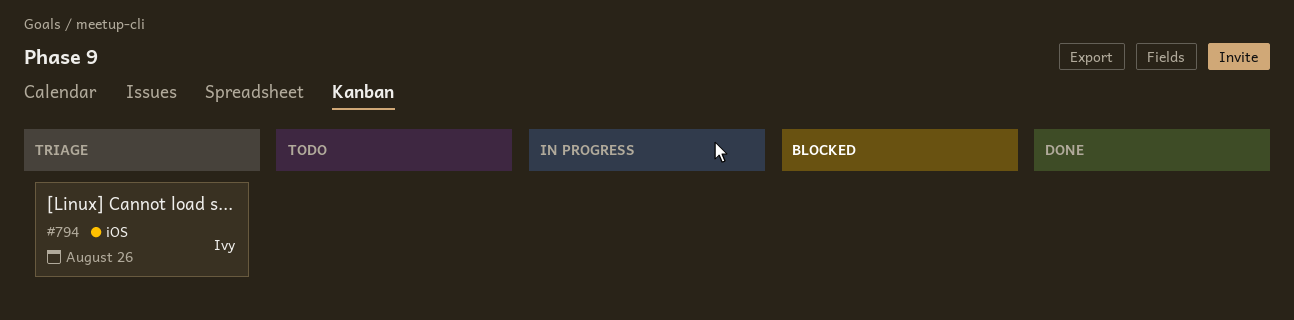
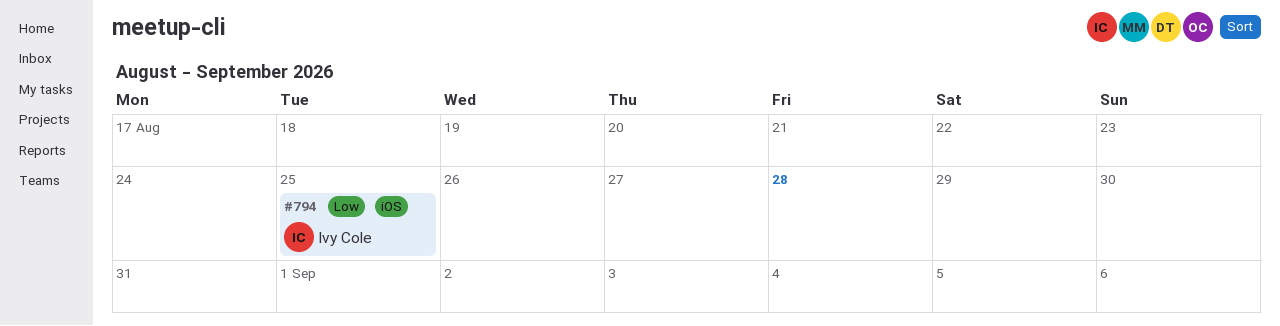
#794, due: Aug 26 -> Aug 25

